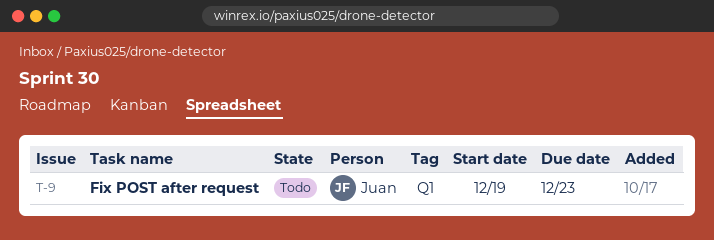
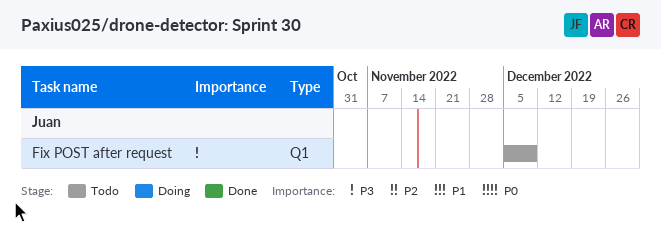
Fix POST after request, start: Dec 19 -> Dec 5
Fix POST after request, due: Dec 23 -> Dec 9

